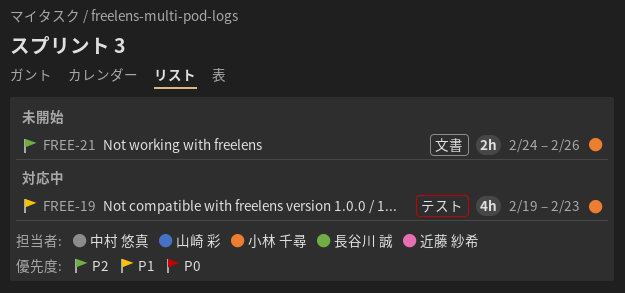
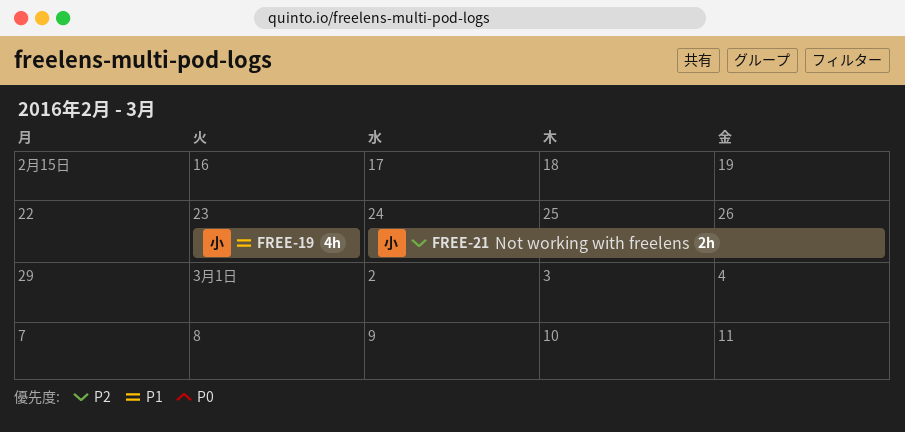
FREE-19, start: Feb 19 -> Feb 23

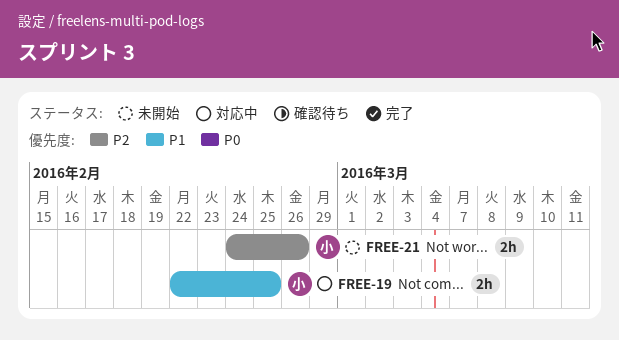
FREE-19, estimate: 4h -> 2h
FREE-19, start: Feb 23 -> Feb 22
FREE-19, due: Feb 23 -> Feb 25

